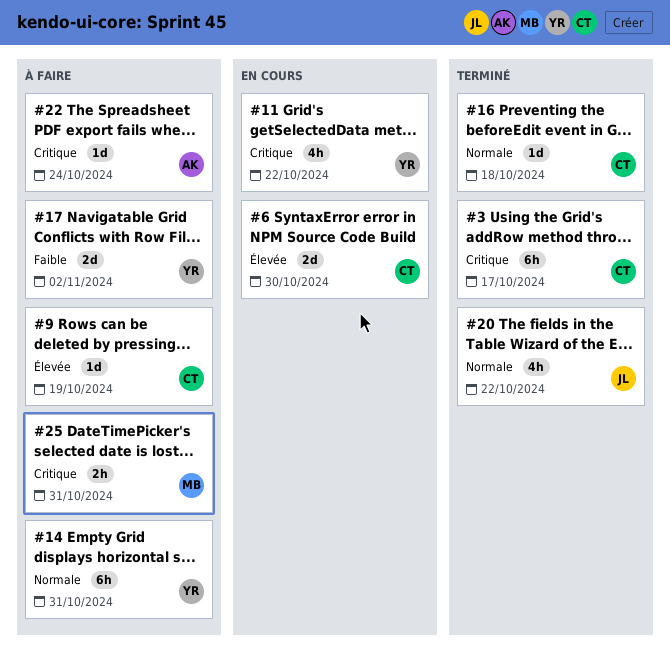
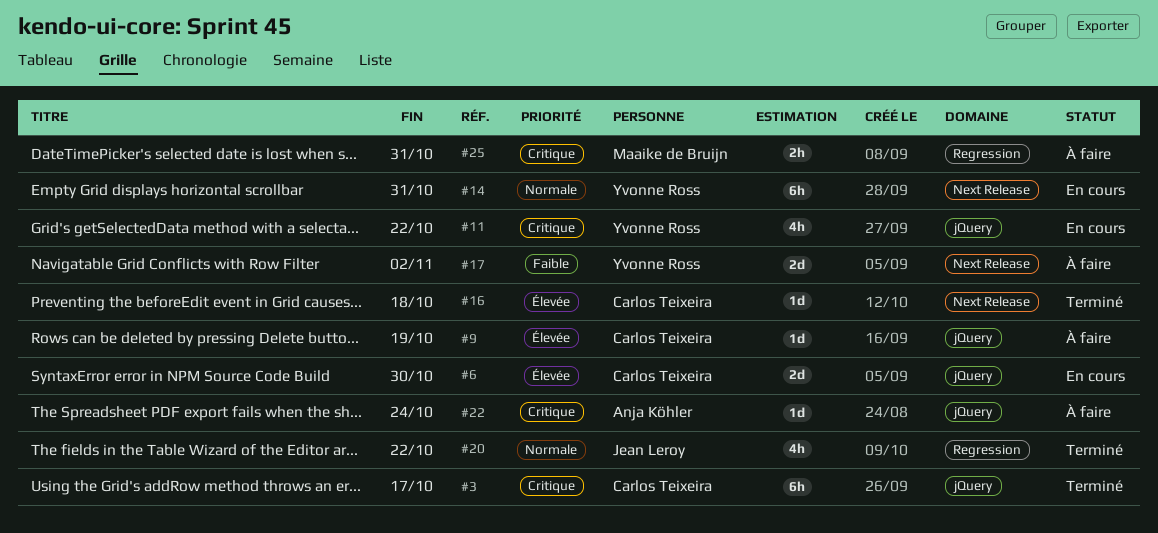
#14, status: À faire -> En cours
#16, priority: Normale -> Élevée

